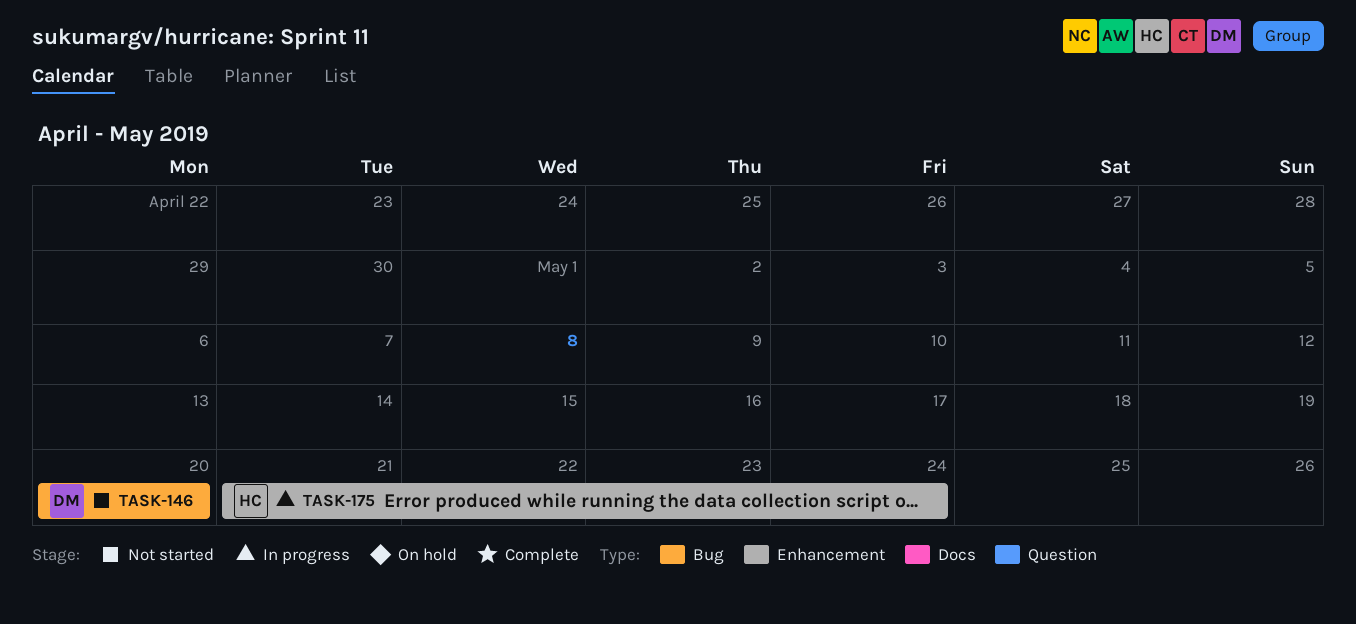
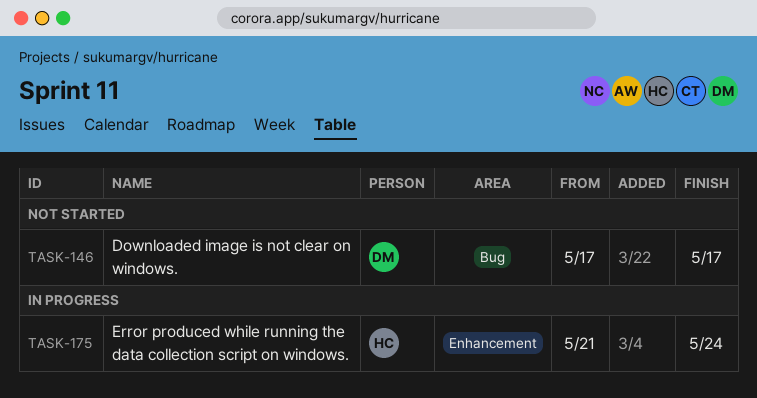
TASK-146, start: May 20 -> May 17
TASK-146, due: May 20 -> May 17

